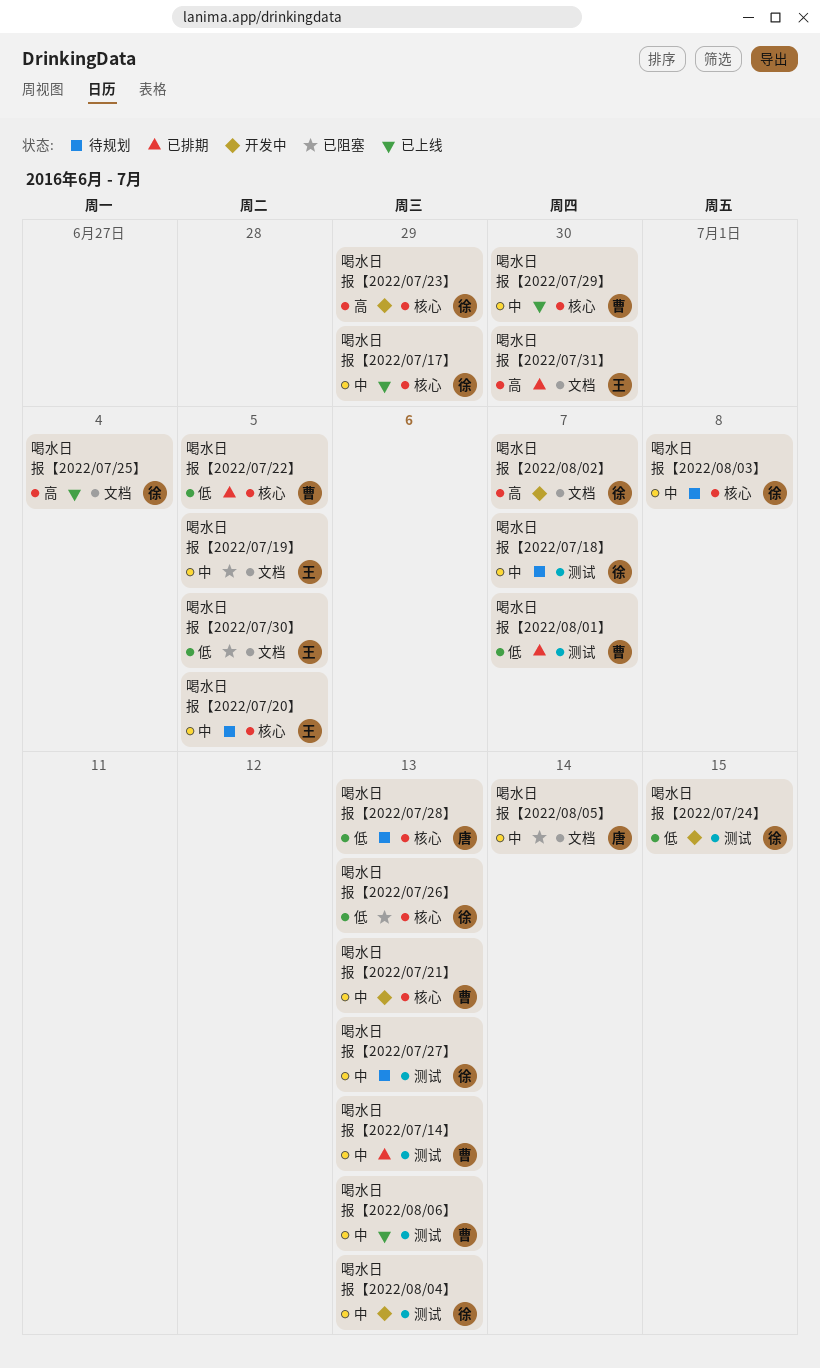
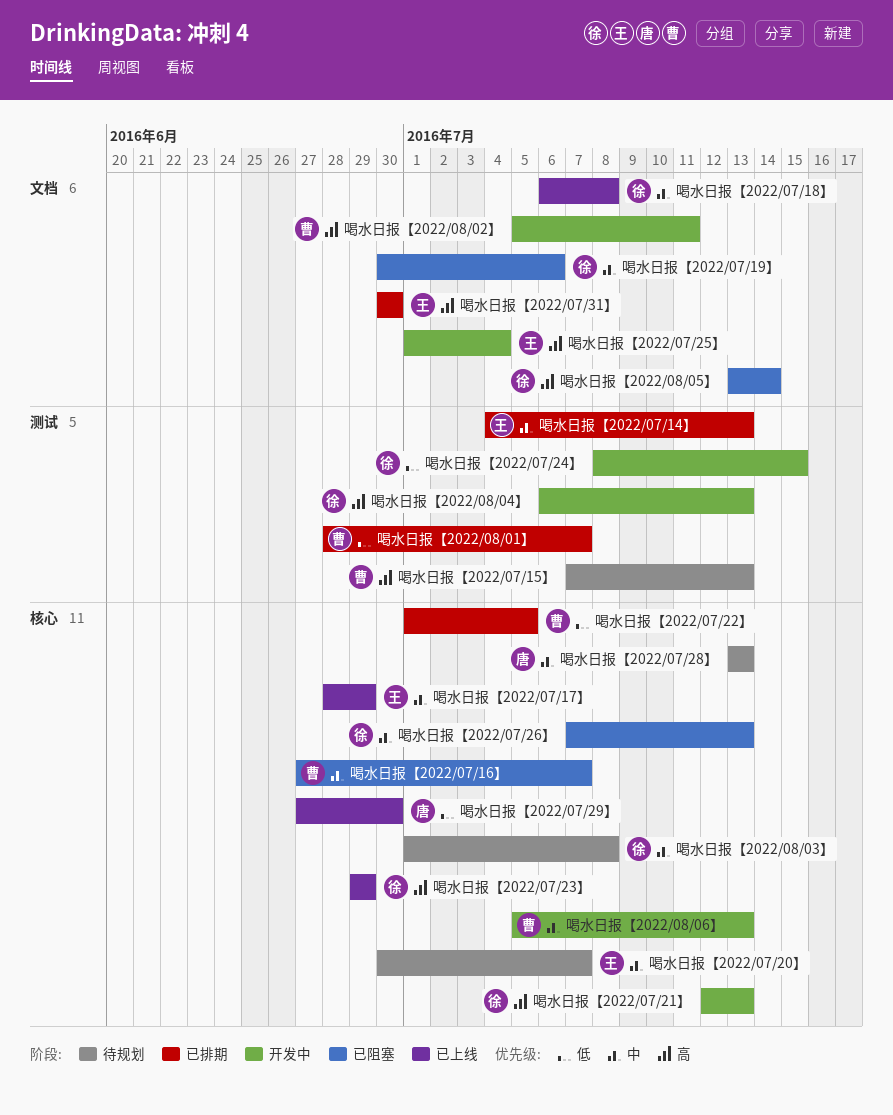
喝水日报【2022/07/14】, owner: 曹 -> 王
喝水日报【2022/07/15】: none -> present
喝水日报【2022/07/16】: none -> present
喝水日报【2022/07/17】, owner: 徐 -> 王
喝水日报【2022/07/18】, status: 待规划 -> 已上线
喝水日报【2022/07/18】, label: 测试 -> 文档
喝水日报【2022/07/18】, due: Jul 7 -> Jul 8
喝水日报【2022/07/19】, owner: 王 -> 徐
喝水日报【2022/07/19】, due: Jul 5 -> Jul 6
喝水日报【2022/07/20】, due: Jul 5 -> Jul 7
喝水日报【2022/07/21】, owner: 曹 -> 徐
喝水日报【2022/07/21】, priority: 中 -> 高
喝水日报【2022/07/23】, status: 开发中 -> 已上线
喝水日报【2022/07/25】, status: 已上线 -> 开发中
喝水日报【2022/07/25】, owner: 徐 -> 王
喝水日报【2022/07/26】, priority: 低 -> 中
喝水日报【2022/07/27】: present -> none
喝水日报【2022/07/28】, priority: 低 -> 中
喝水日报【2022/07/29】, owner: 曹 -> 唐
喝水日报【2022/07/29】, priority: 中 -> 低
喝水日报【2022/07/30】: present -> none
喝水日报【2022/08/02】, owner: 徐 -> 曹
喝水日报【2022/08/02】, due: Jul 7 -> Jul 11
喝水日报【2022/08/04】, priority: 中 -> 高
喝水日报【2022/08/05】, owner: 唐 -> 徐
喝水日报【2022/08/05】, priority: 中 -> 高
喝水日报【2022/08/06】, status: 已上线 -> 开发中
喝水日报【2022/08/06】, label: 测试 -> 核心

